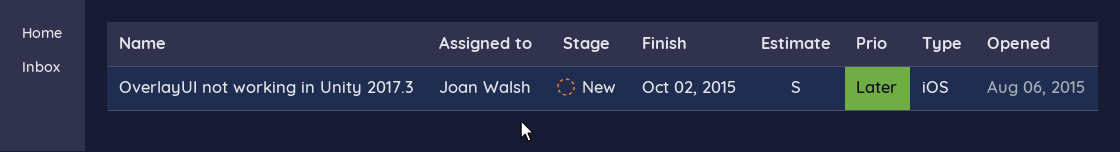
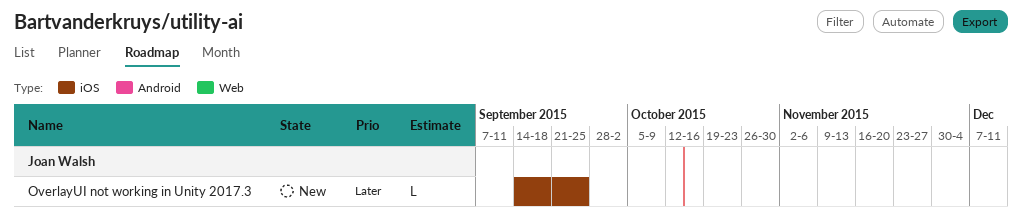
OverlayUI not working in Unity 2017.3, estimate: S -> L
OverlayUI not working in Unity 2017.3, due: Oct 2 -> Sep 25

